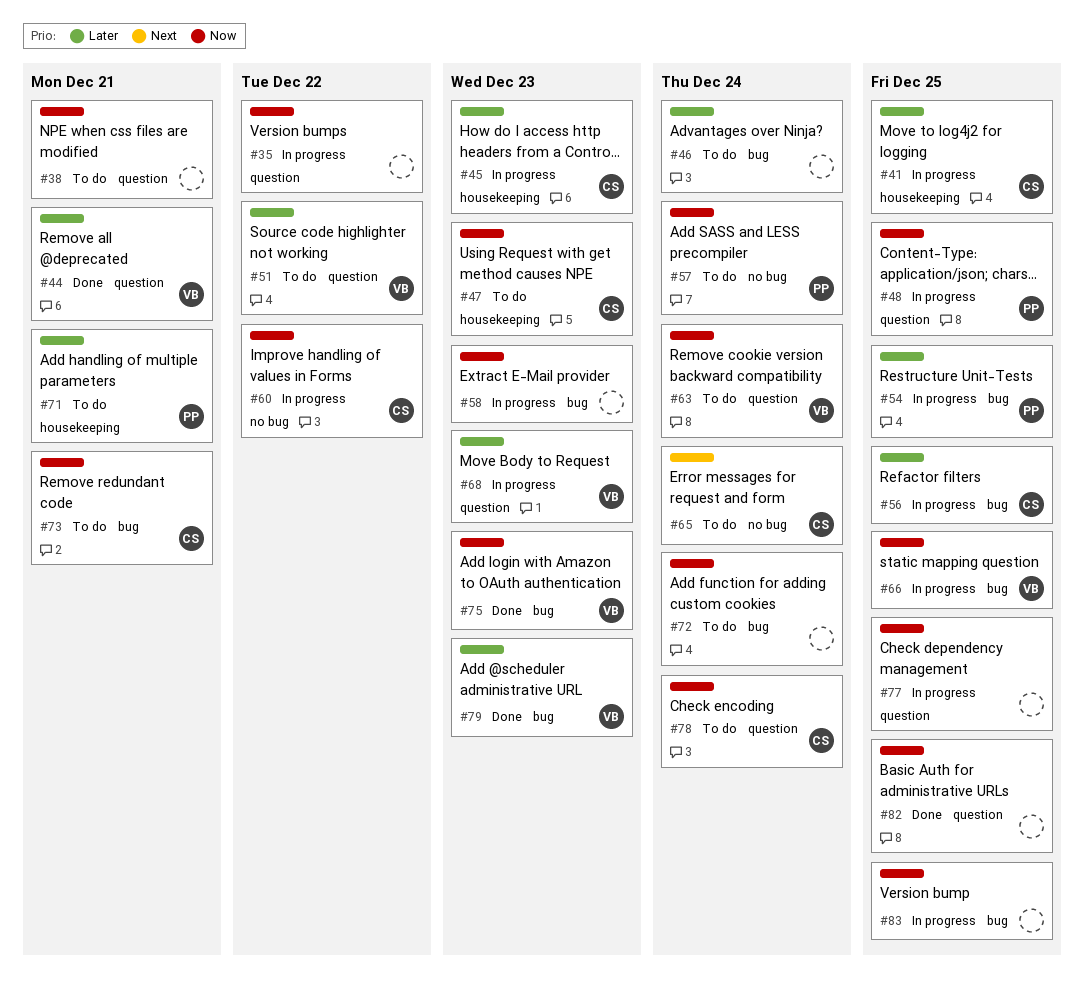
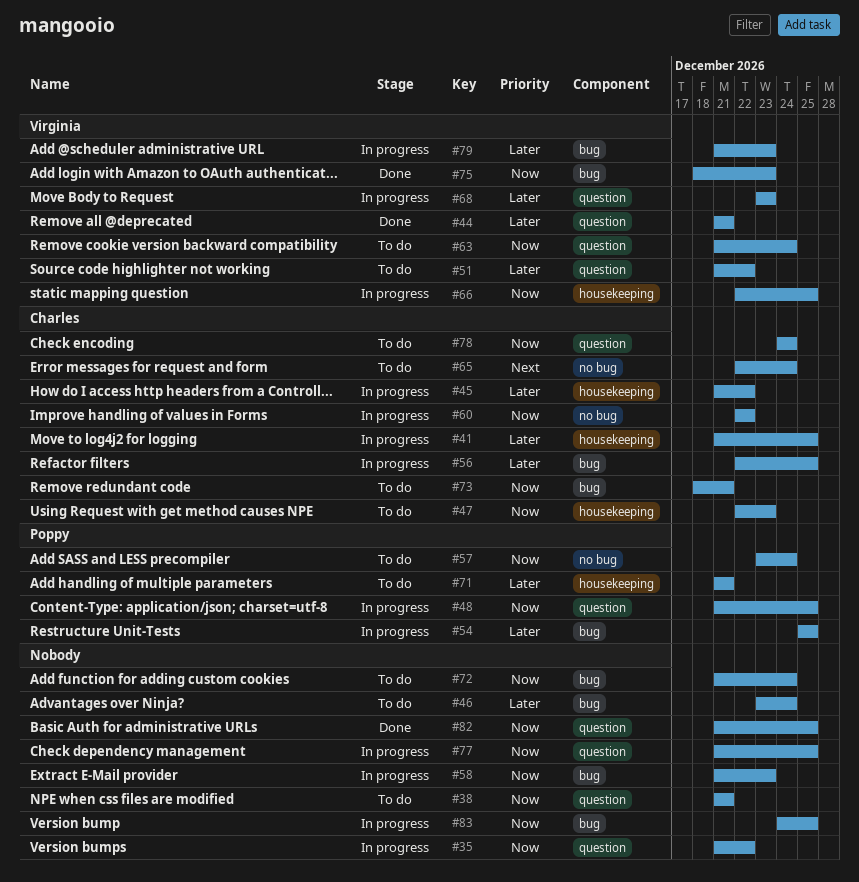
#45, due: Dec 23 -> Dec 22
#66, label: bug -> housekeeping
#79, status: Done -> In progress

